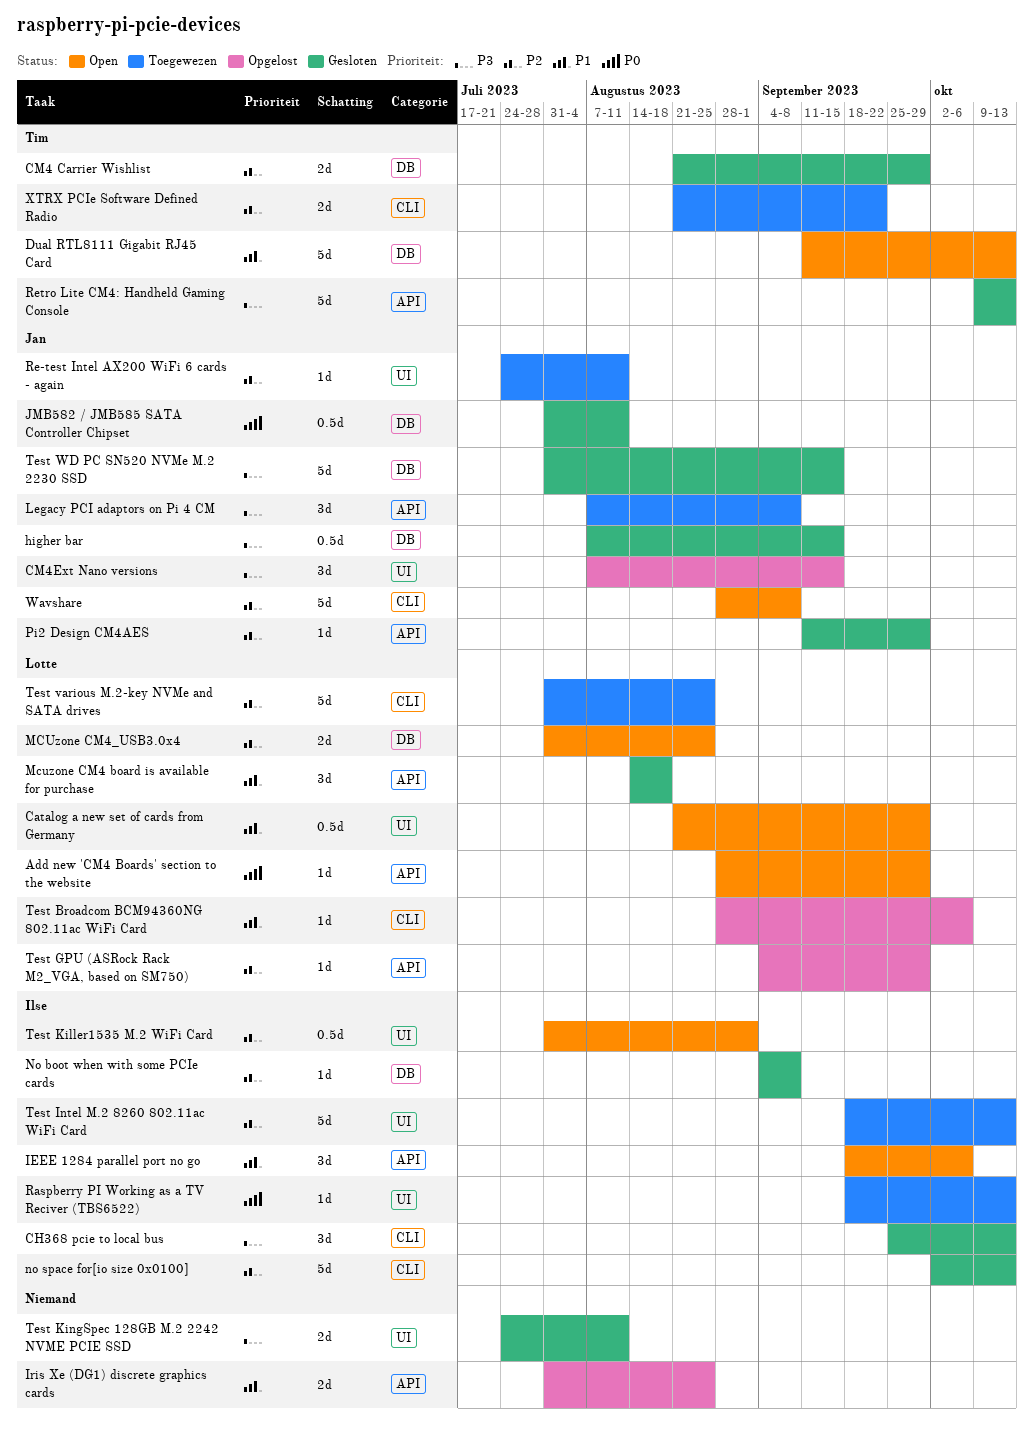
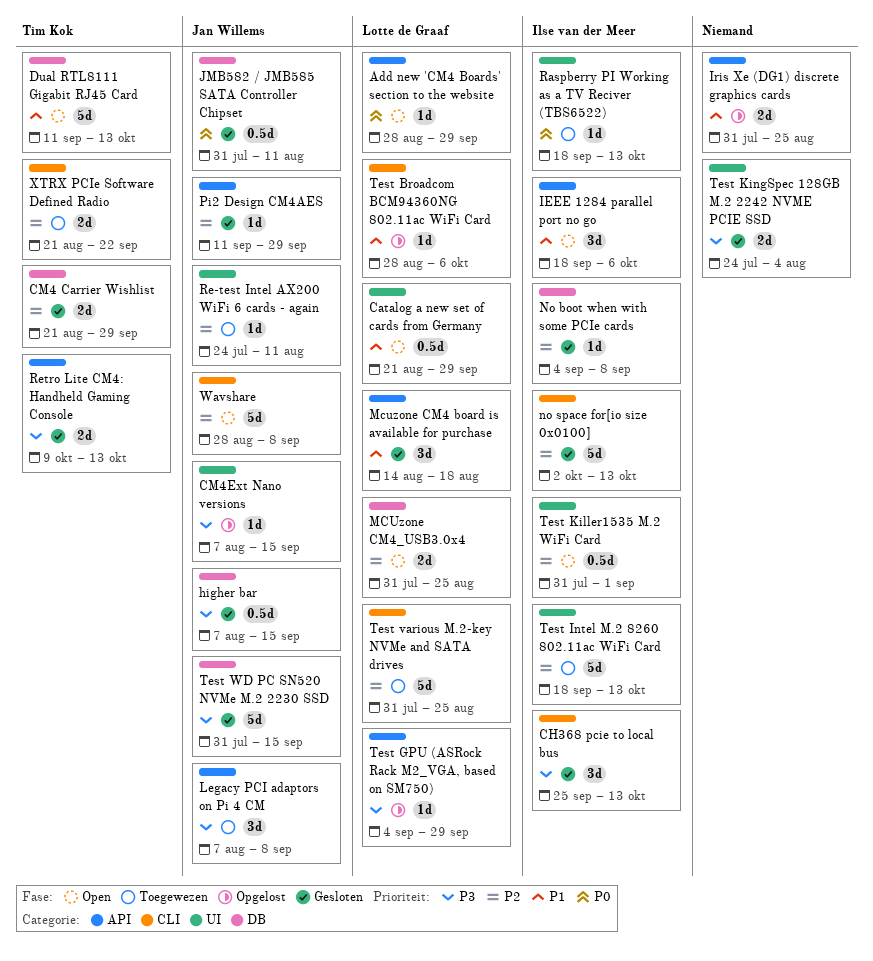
CM4Ext Nano versions, estimate: 3d -> 1d
Retro Lite CM4: Handheld Gaming Console, estimate: 5d -> 2d
Test GPU (ASRock Rack M2_VGA, based on SM750), priority: P2 -> P3
Test KingSpec 128GB M.2 2242 NVME PCIE SSD, due: Aug 11 -> Aug 4

